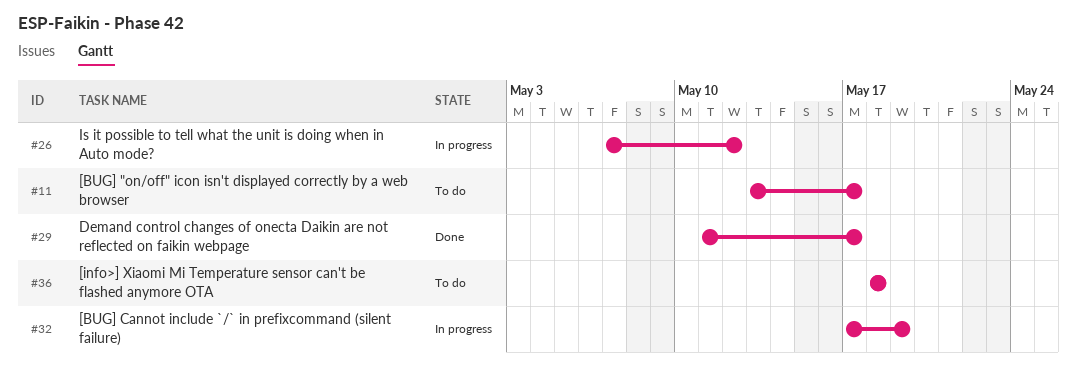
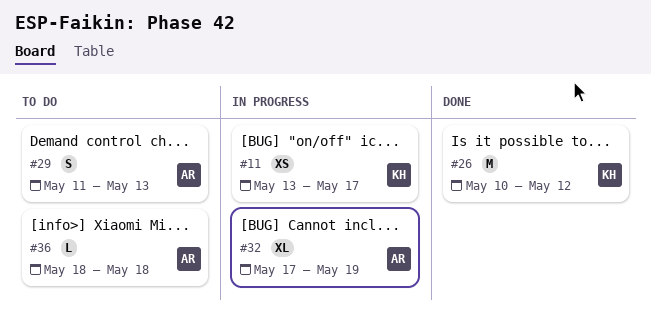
#11, status: To do -> In progress
#26, status: In progress -> Done
#26, start: May 7 -> May 10
#29, status: Done -> To do
#29, due: May 17 -> May 13

